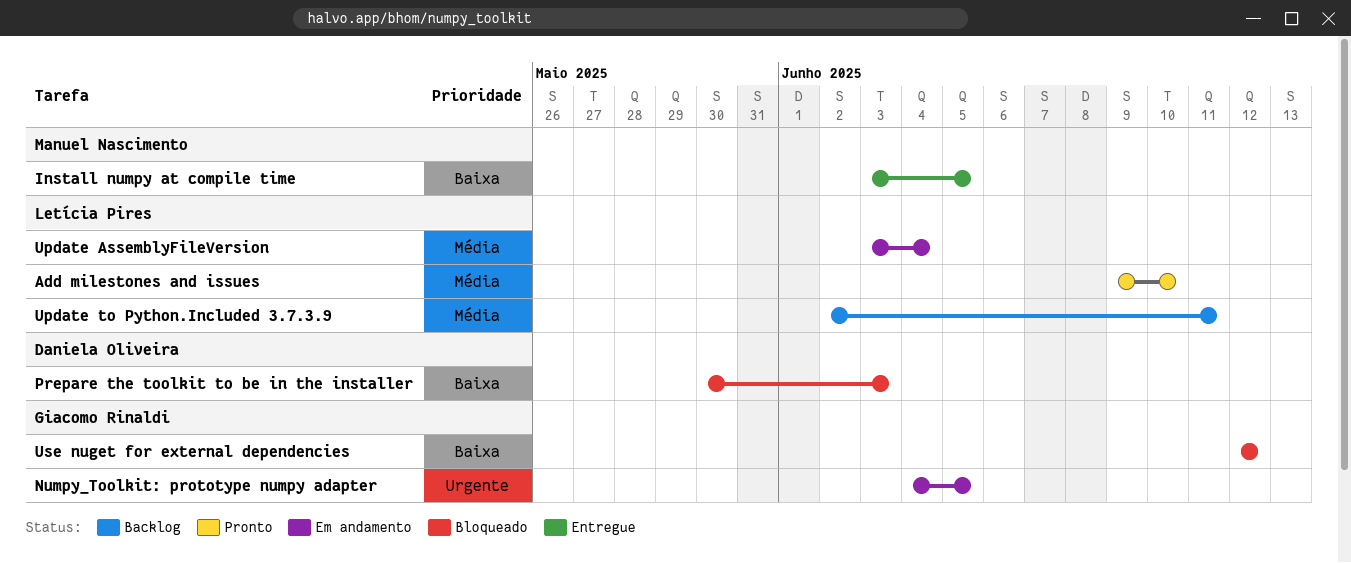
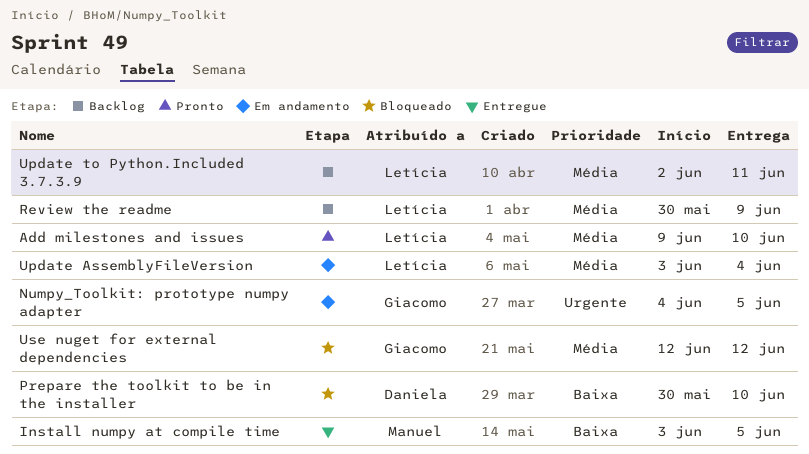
Prepare the toolkit to be in the installer, due: Jun 3 -> Jun 10
Review the readme: none -> present
Use nuget for external dependencies, priority: Baixa -> Média

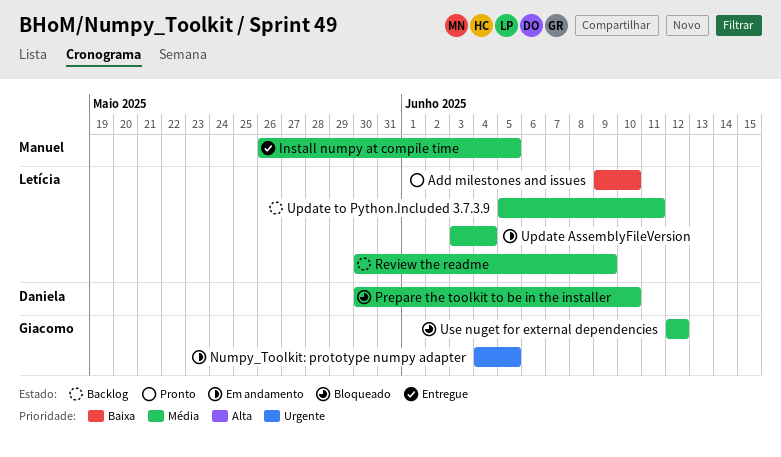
Add milestones and issues, priority: Média -> Baixa
Install numpy at compile time, priority: Baixa -> Média
Install numpy at compile time, start: Jun 3 -> May 26
Prepare the toolkit to be in the installer, priority: Baixa -> Média
Update to Python.Included 3.7.3.9, start: Jun 2 -> Jun 5

